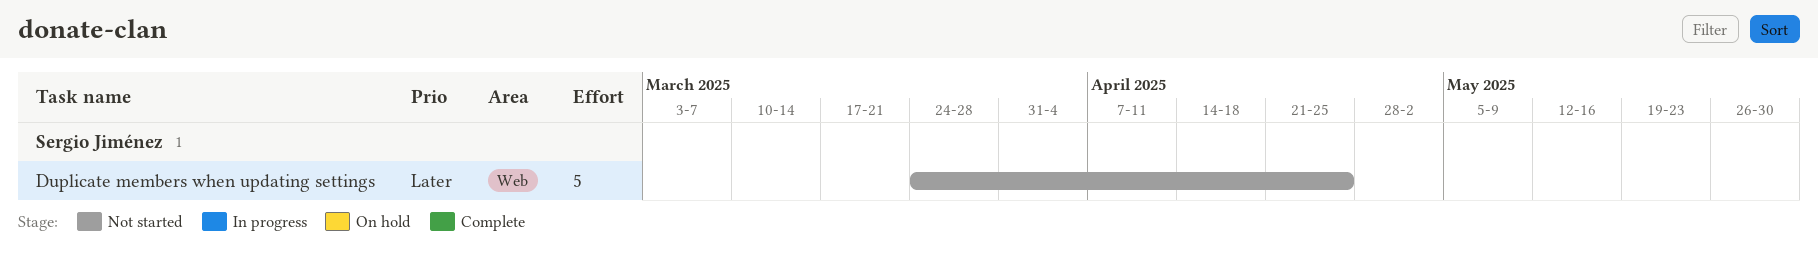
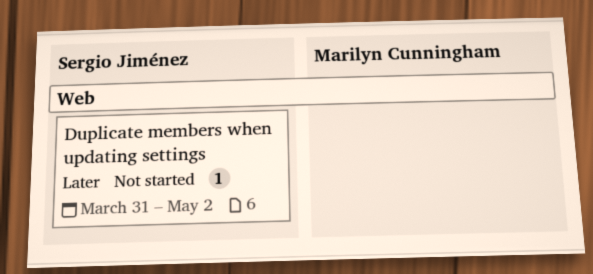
Duplicate members when updating settings, estimate: 5 -> 1
Duplicate members when updating settings, start: Mar 24 -> Mar 31
Duplicate members when updating settings, due: Apr 25 -> May 2

